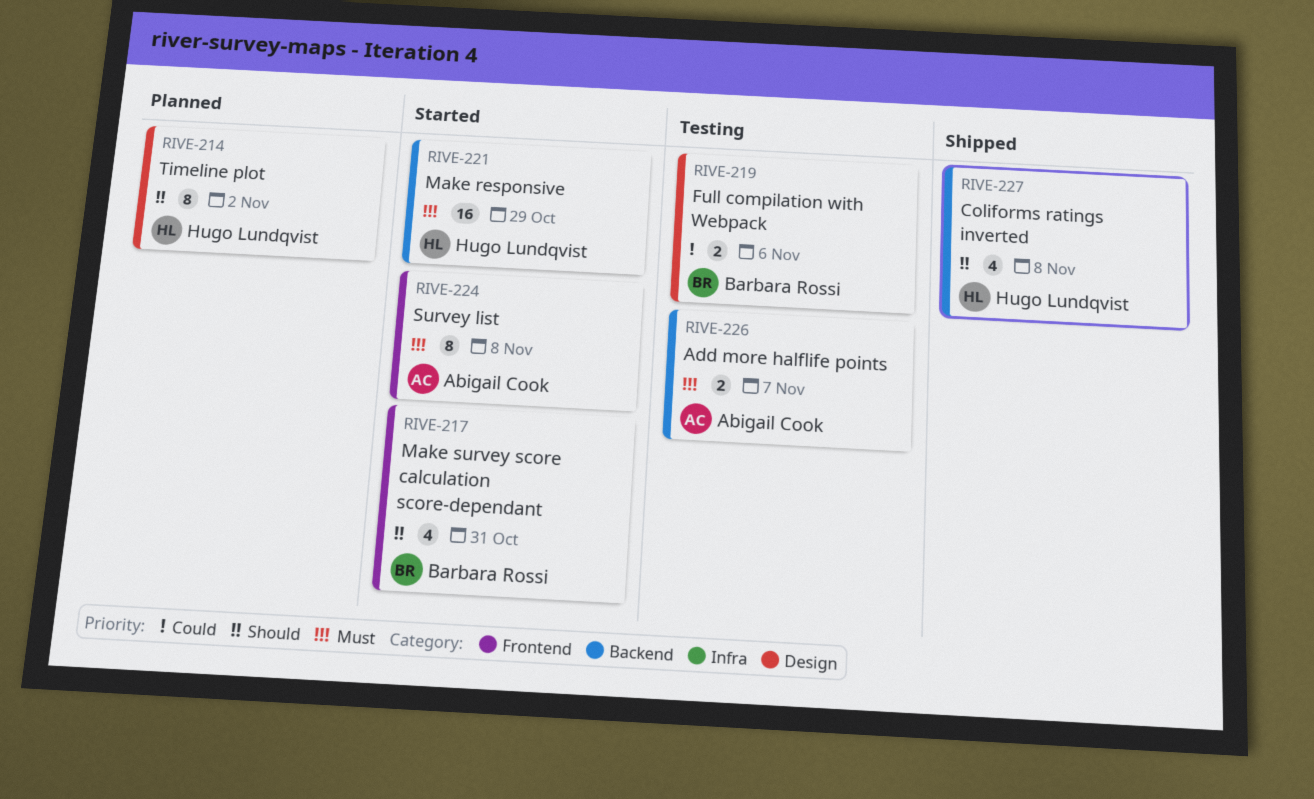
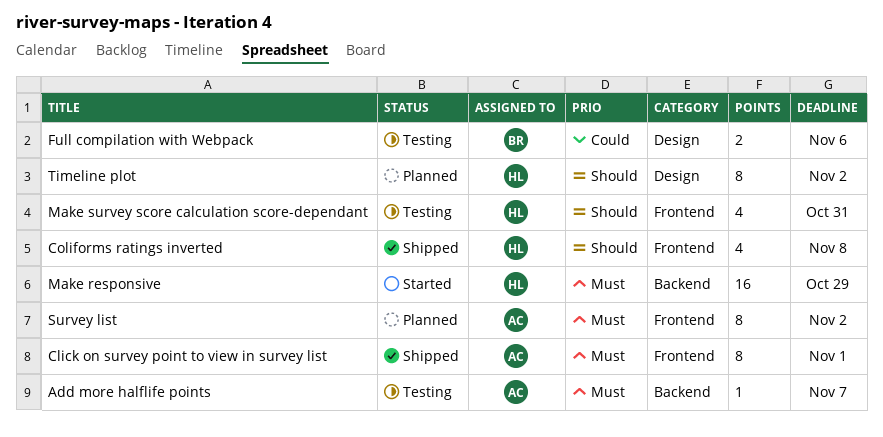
Add more halflife points, estimate: 2 -> 1
Click on survey point to view in survey list: none -> present
Coliforms ratings inverted, label: Backend -> Frontend
Make survey score calculation score-dependant, status: Started -> Testing
Make survey score calculation score-dependant, owner: Barbara Rossi -> Hugo Lundqvist
Survey list, status: Started -> Planned
Survey list, due: Nov 8 -> Nov 2

